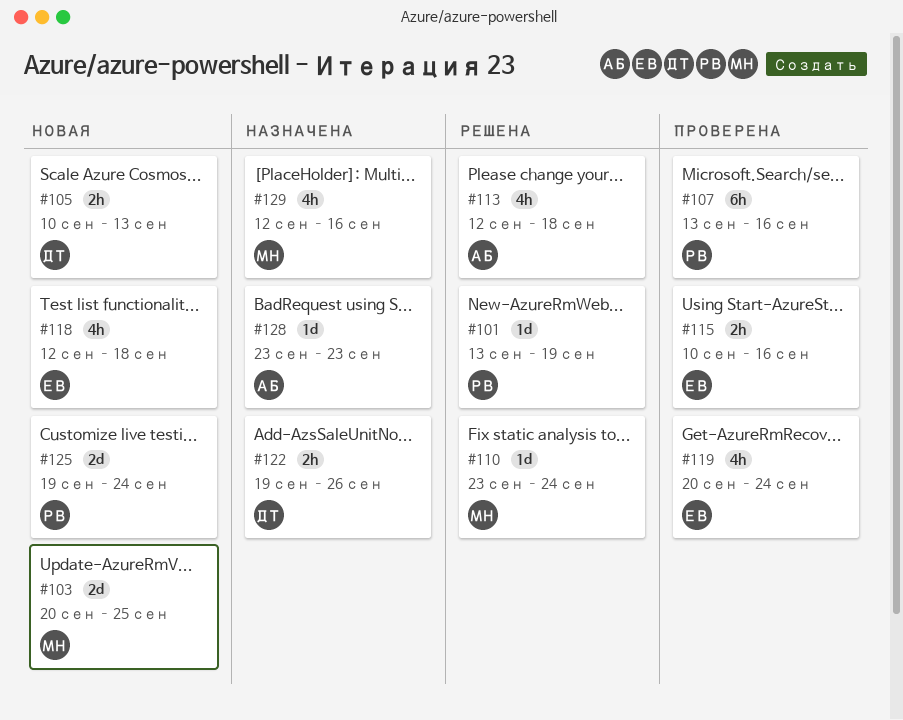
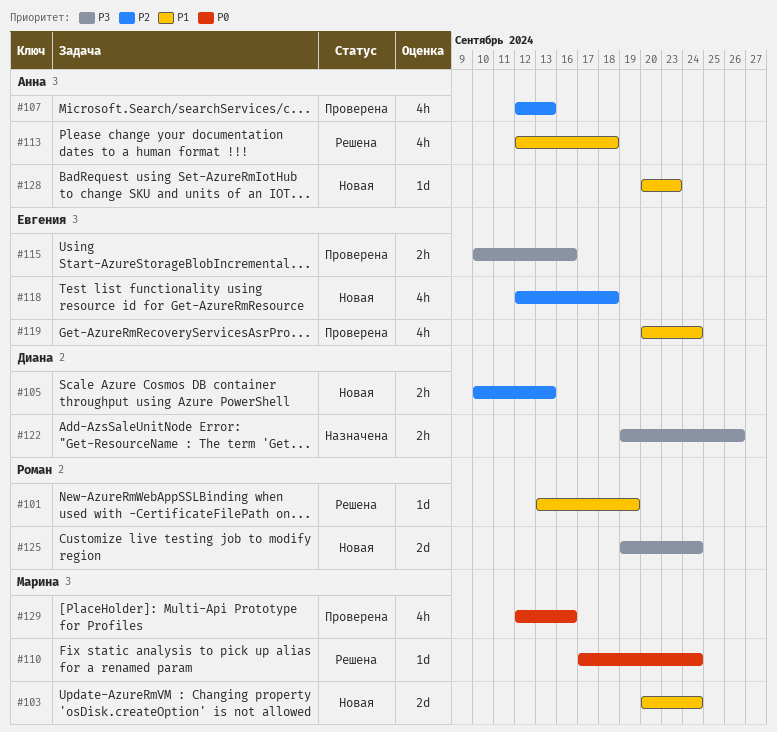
#103, due: Sep 25 -> Sep 24
#107, owner: Роман -> Анна
#107, estimate: 6h -> 4h
#107, start: Sep 13 -> Sep 12
#107, due: Sep 16 -> Sep 13
#110, start: Sep 23 -> Sep 17
#128, status: Назначена -> Новая
#128, start: Sep 23 -> Sep 20
#129, status: Назначена -> Проверена

